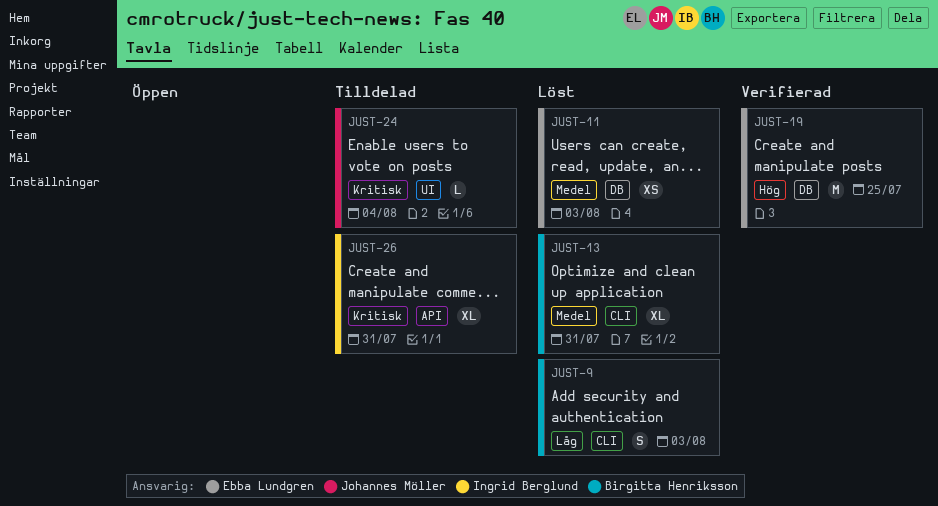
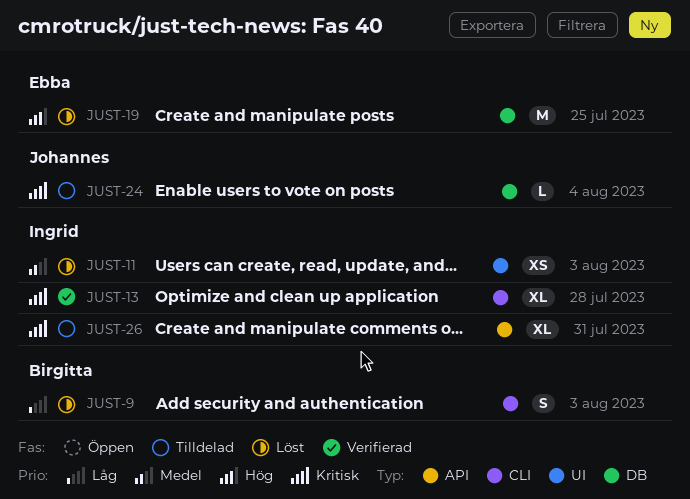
JUST-11, owner: Ebba Lundgren -> Ingrid Berglund
JUST-11, label: DB -> UI
JUST-13, status: Löst -> Verifierad
JUST-13, owner: Birgitta Henriksson -> Ingrid Berglund
JUST-13, priority: Medel -> Kritisk
JUST-13, due: Jul 31 -> Jul 28
JUST-19, status: Verifierad -> Löst
JUST-24, label: UI -> DB

